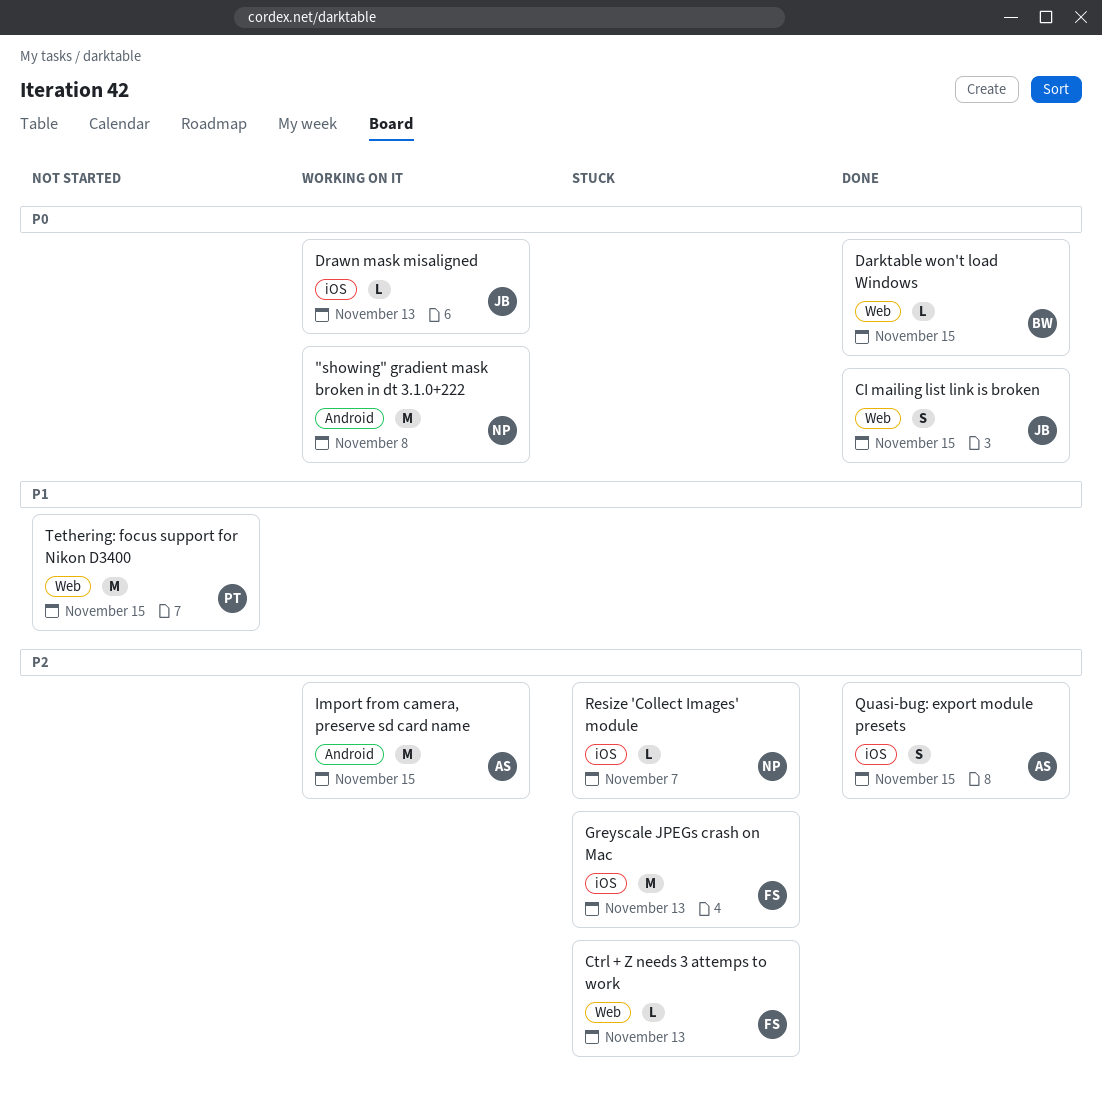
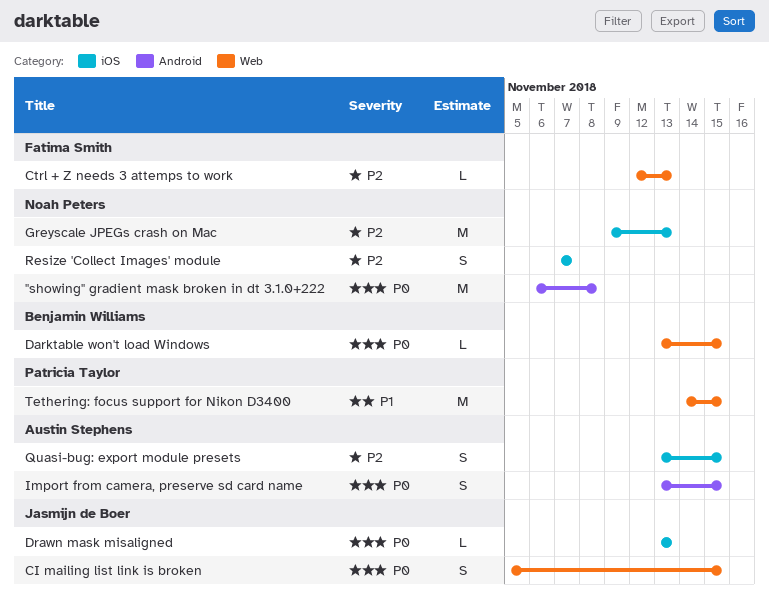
Greyscale JPEGs crash on Mac, owner: Fatima Smith -> Noah Peters
Import from camera, preserve sd card name, priority: P2 -> P0
Import from camera, preserve sd card name, estimate: M -> S
Resize 'Collect Images' module, estimate: L -> S

